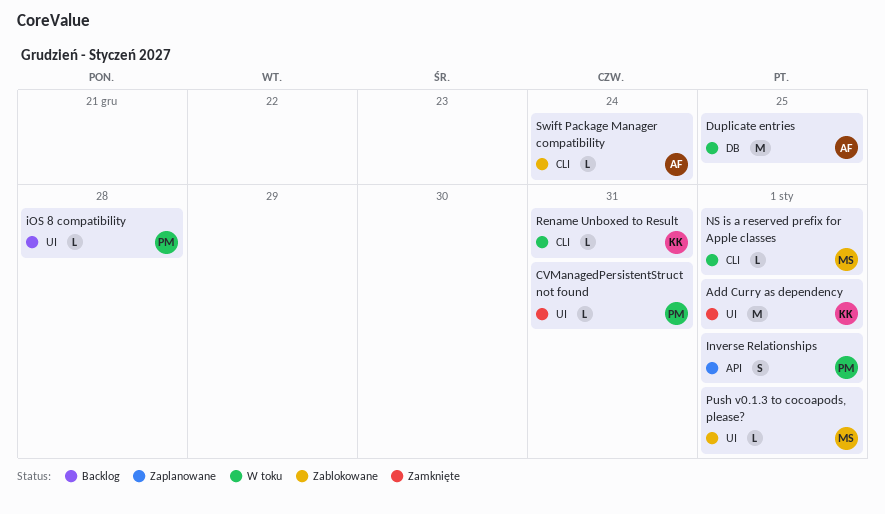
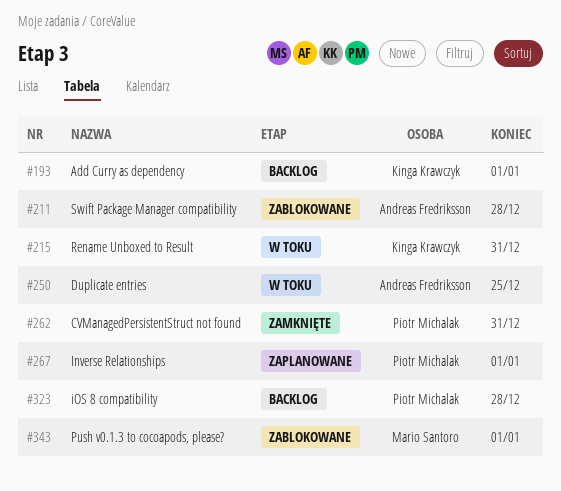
Add Curry as dependency, status: Zamknięte -> Backlog
NS is a reserved prefix for Apple classes: present -> none
Swift Package Manager compatibility, due: Dec 24 -> Dec 28

